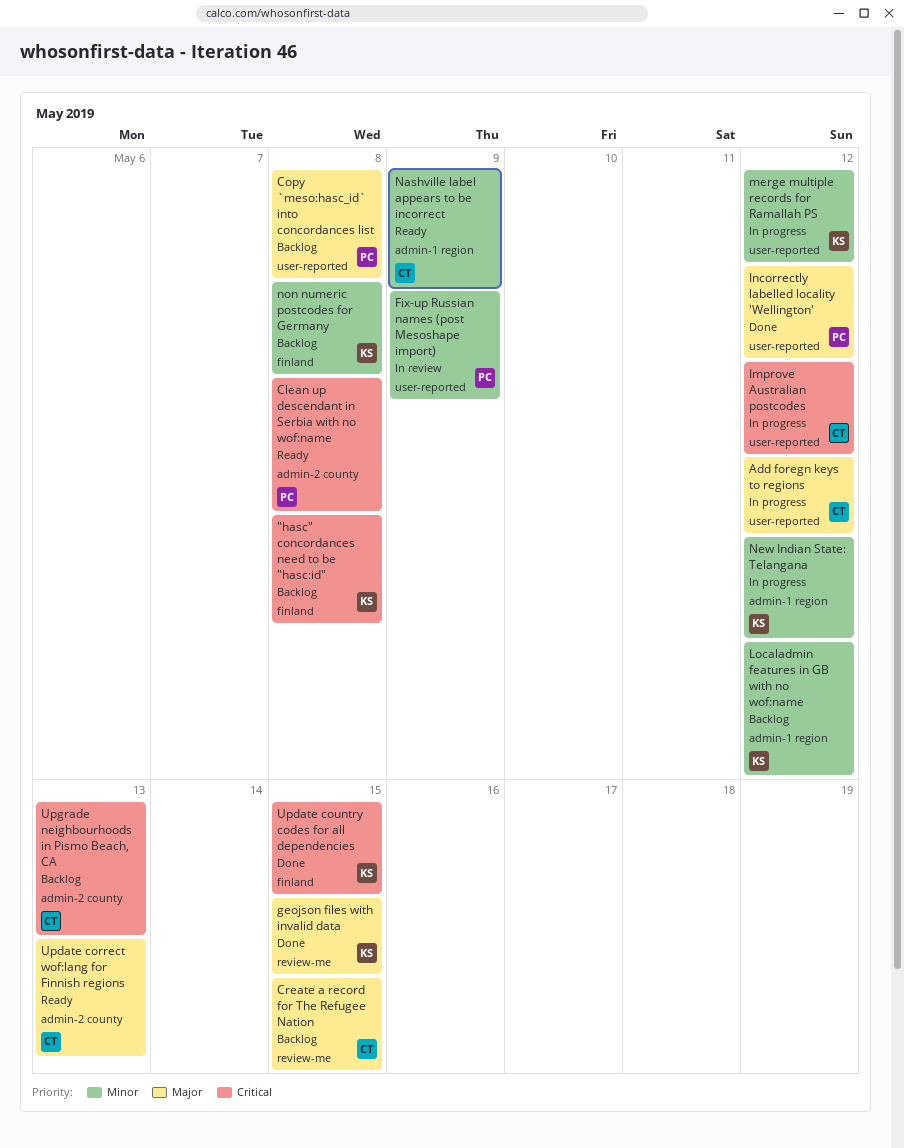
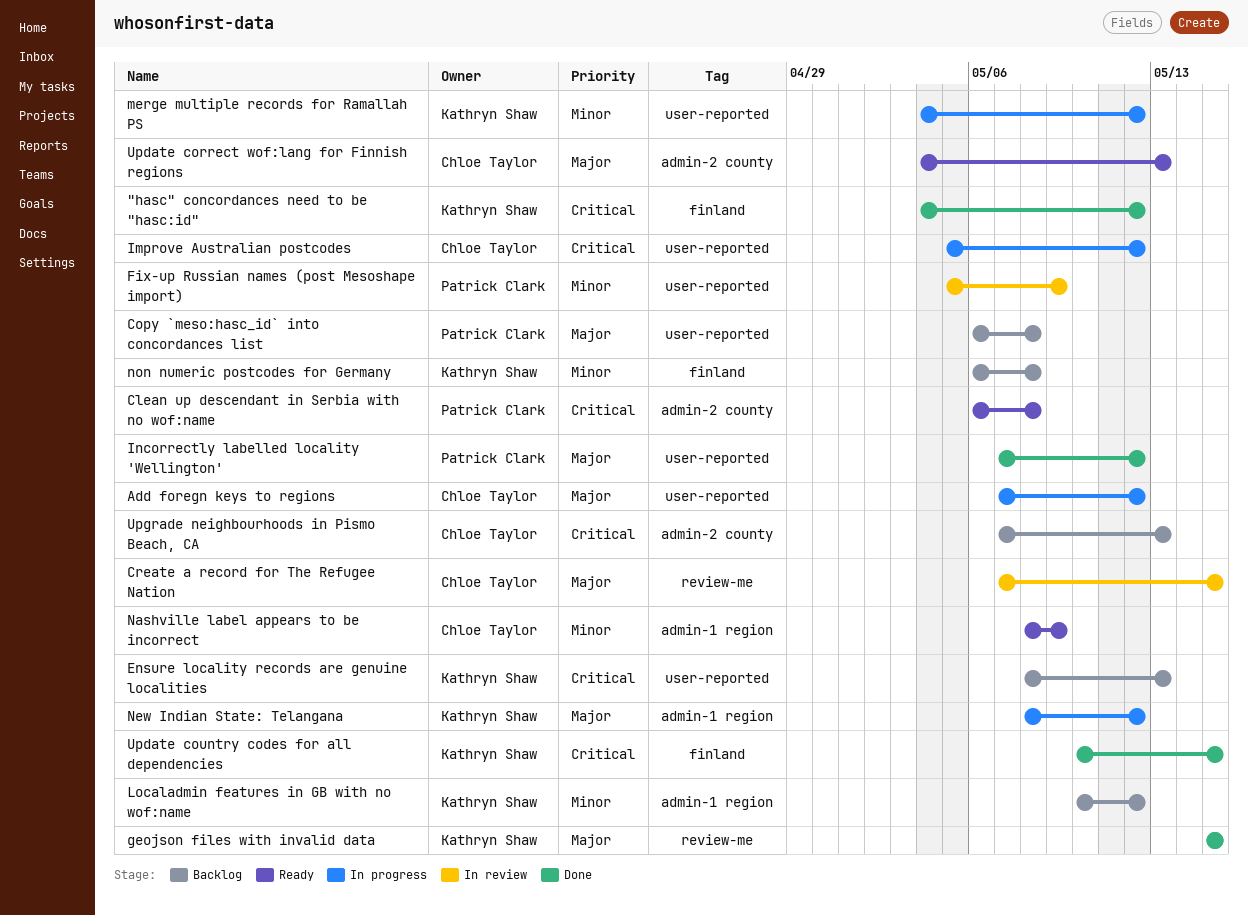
"hasc" concordances need to be "hasc:id", status: Backlog -> Done
"hasc" concordances need to be "hasc:id", due: May 8 -> May 12
Create a record for The Refugee Nation, status: Backlog -> In review
Ensure locality records are genuine localities: none -> present
New Indian State: Telangana, priority: Minor -> Major

